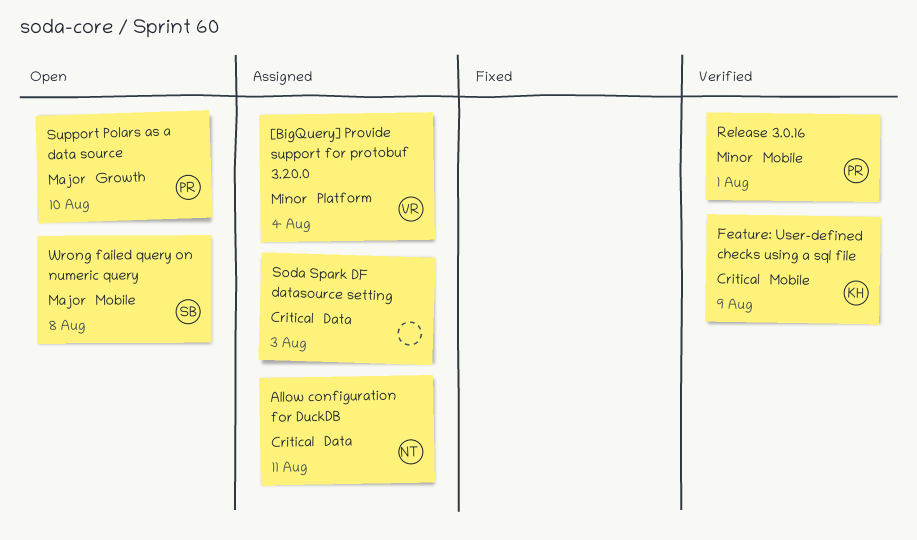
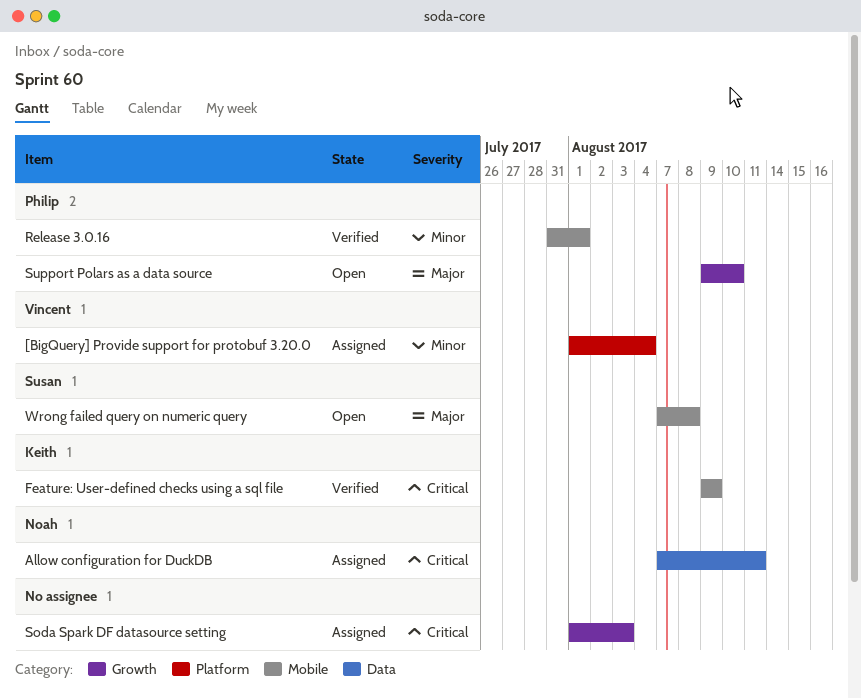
Soda Spark DF datasource setting, label: Data -> Growth

